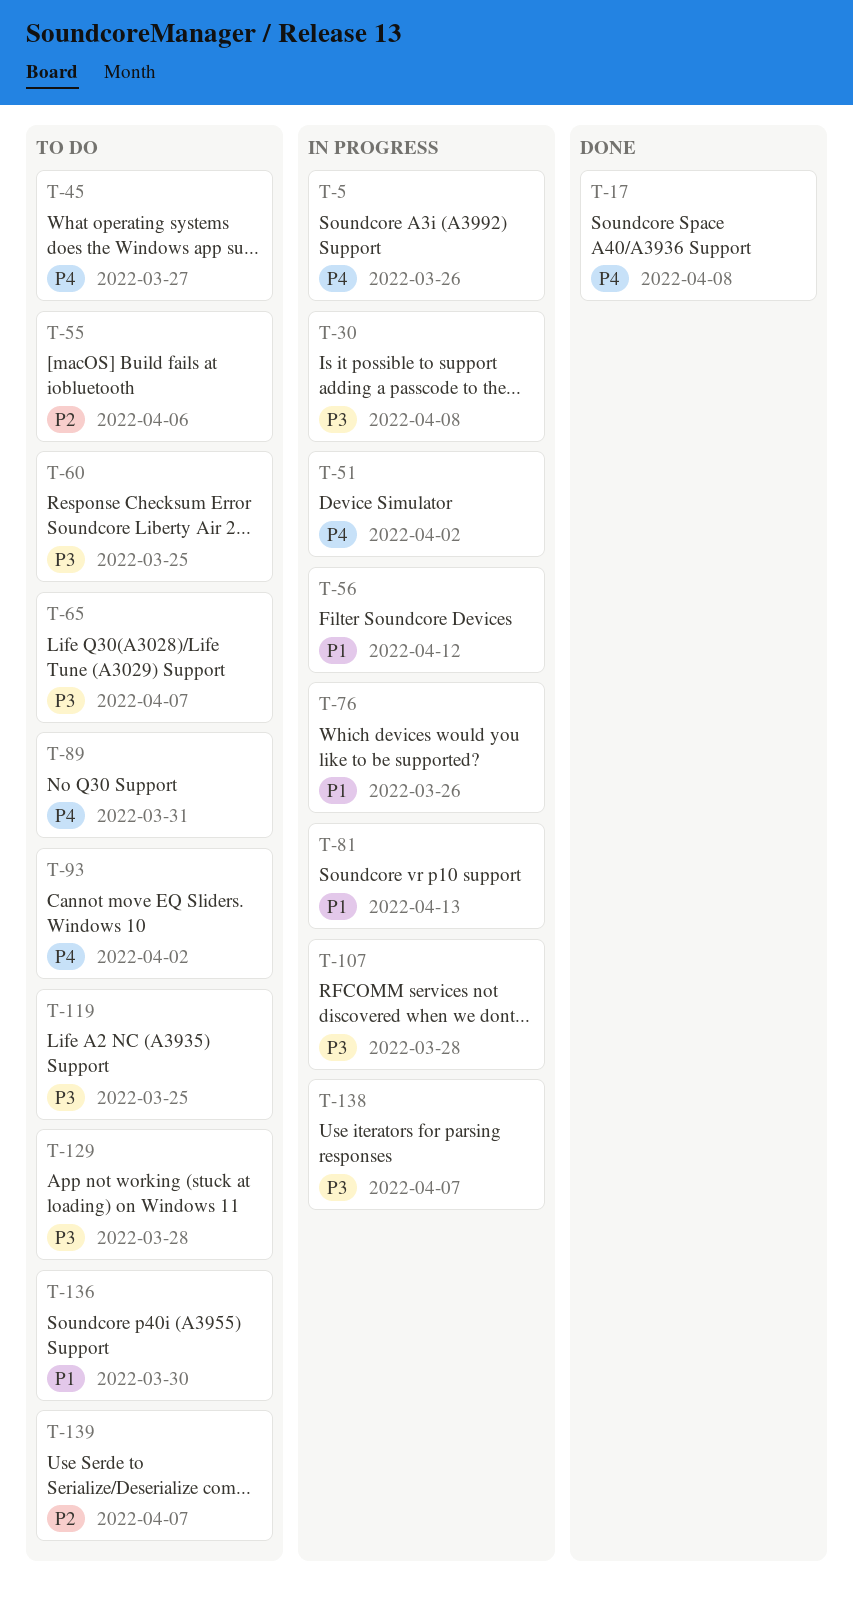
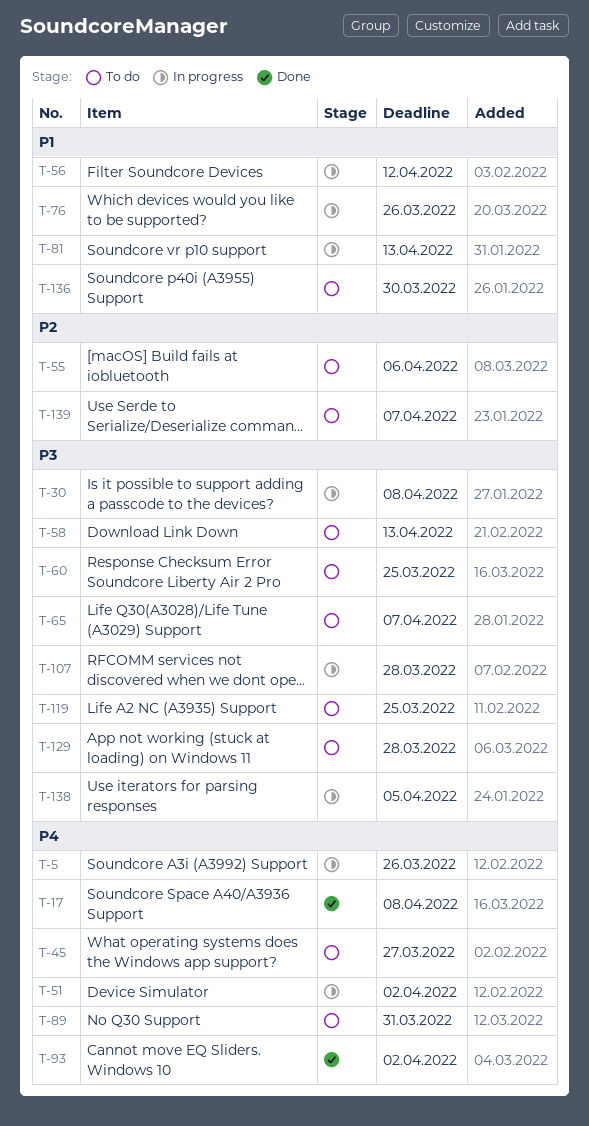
T-58: none -> present
T-93, status: To do -> Done
T-138, due: Apr 7 -> Apr 5

